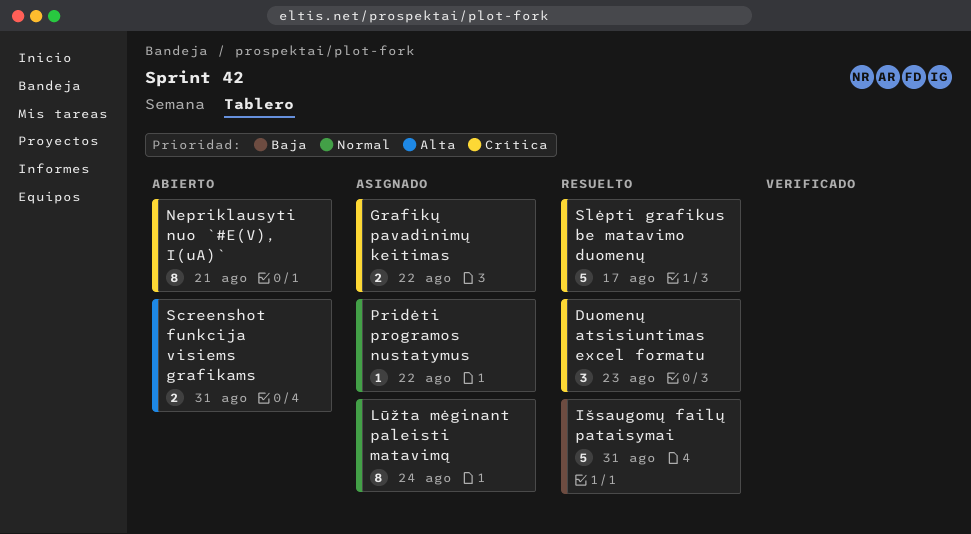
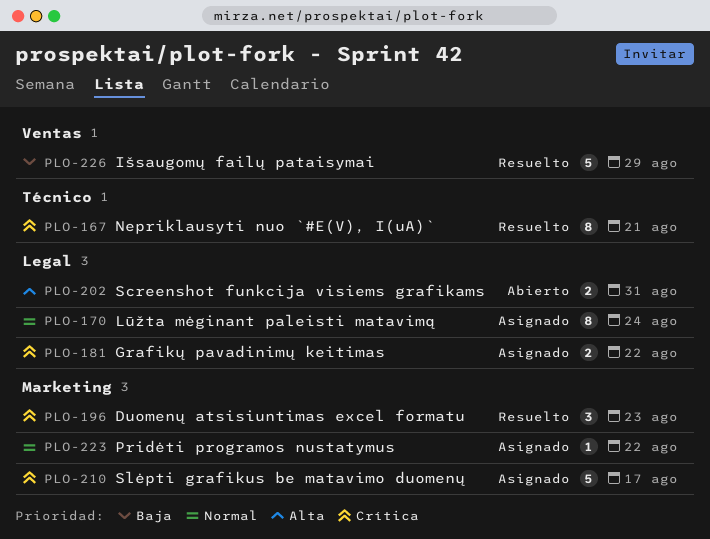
Išsaugomų failų pataisymai, due: Aug 31 -> Aug 29
Nepriklausyti nuo `#E(V), I(uA)`, status: Abierto -> Resuelto
Slėpti grafikus be matavimo duomenų, status: Resuelto -> Asignado

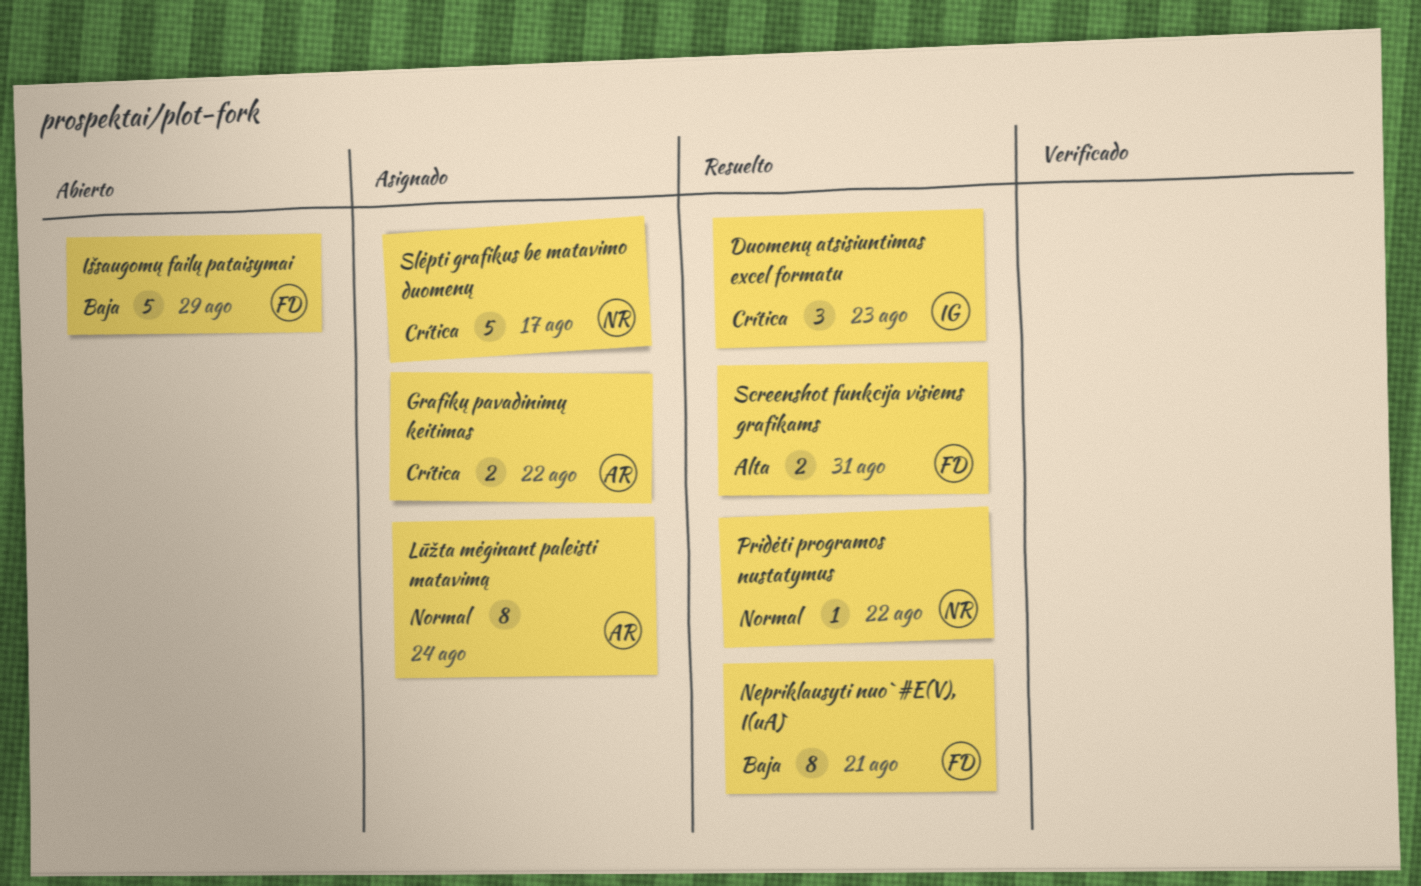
Išsaugomų failų pataisymai, status: Resuelto -> Abierto
Nepriklausyti nuo `#E(V), I(uA)`, priority: Crítica -> Baja
Pridėti programos nustatymus, status: Asignado -> Resuelto
Screenshot funkcija visiems grafikams, status: Abierto -> Resuelto

